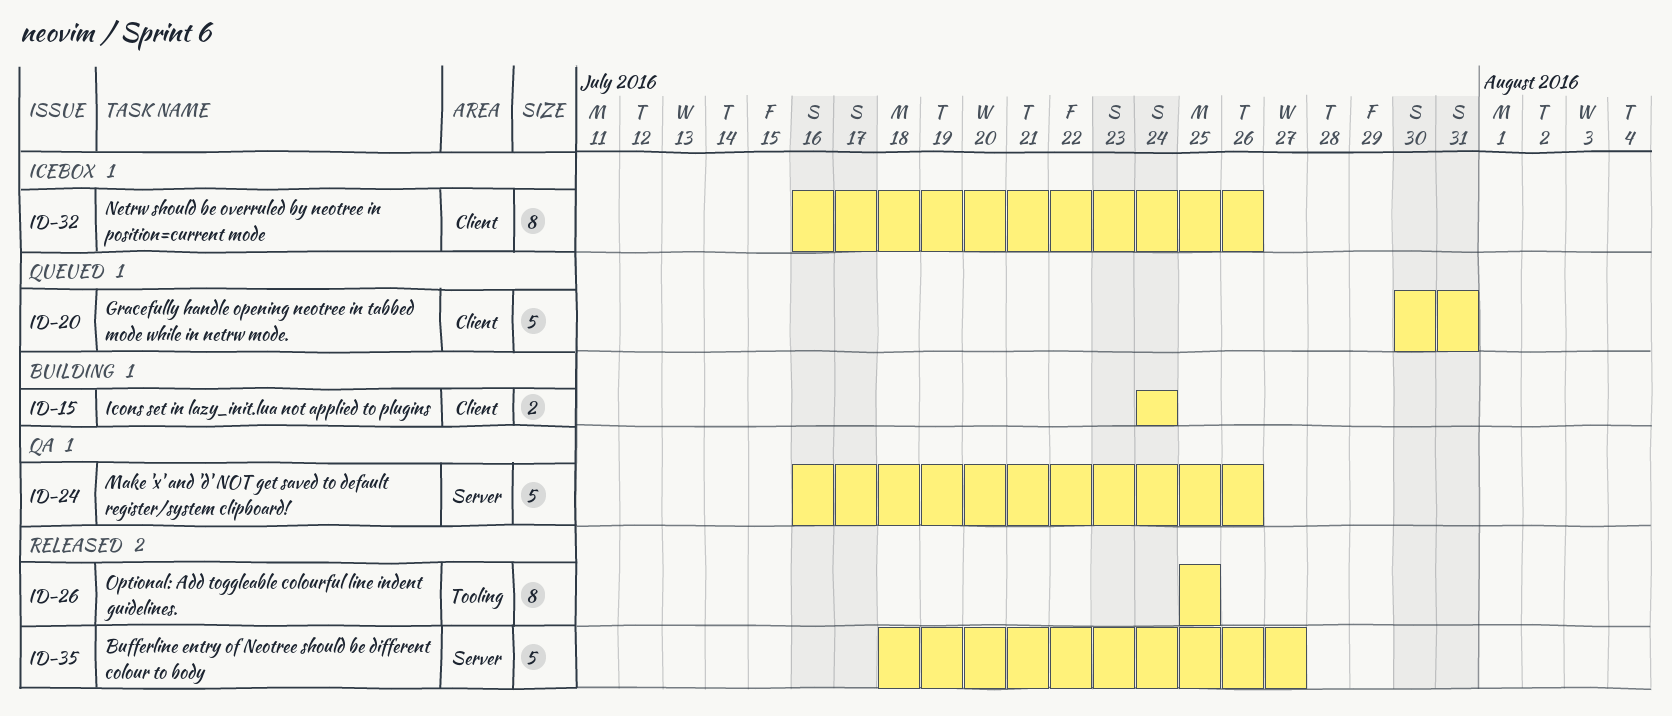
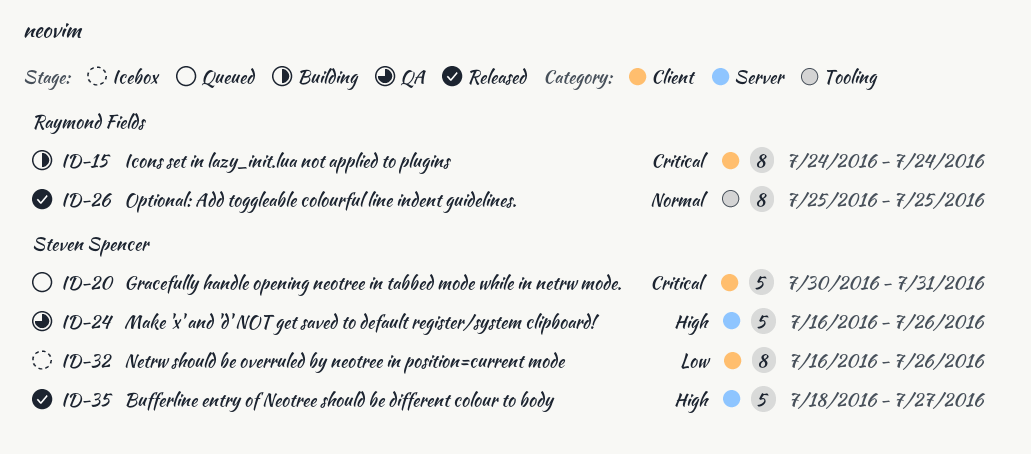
ID-15, estimate: 2 -> 8

